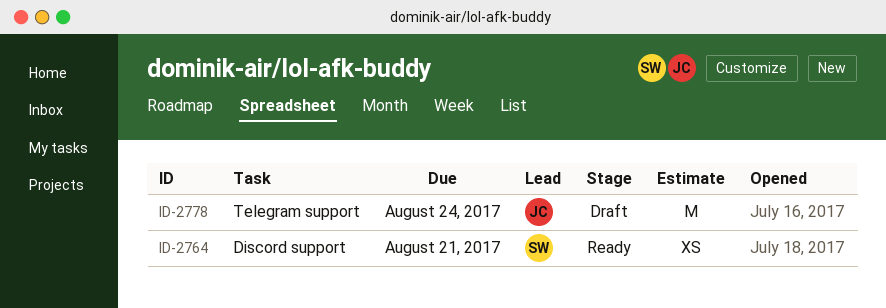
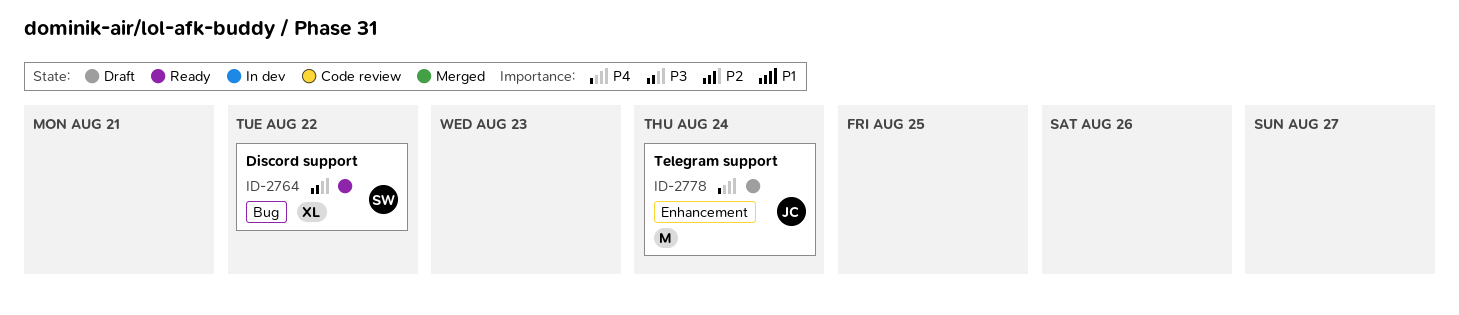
ID-2764, estimate: XS -> XL
ID-2764, due: Aug 21 -> Aug 22

